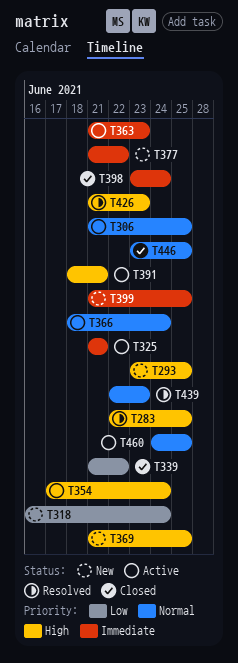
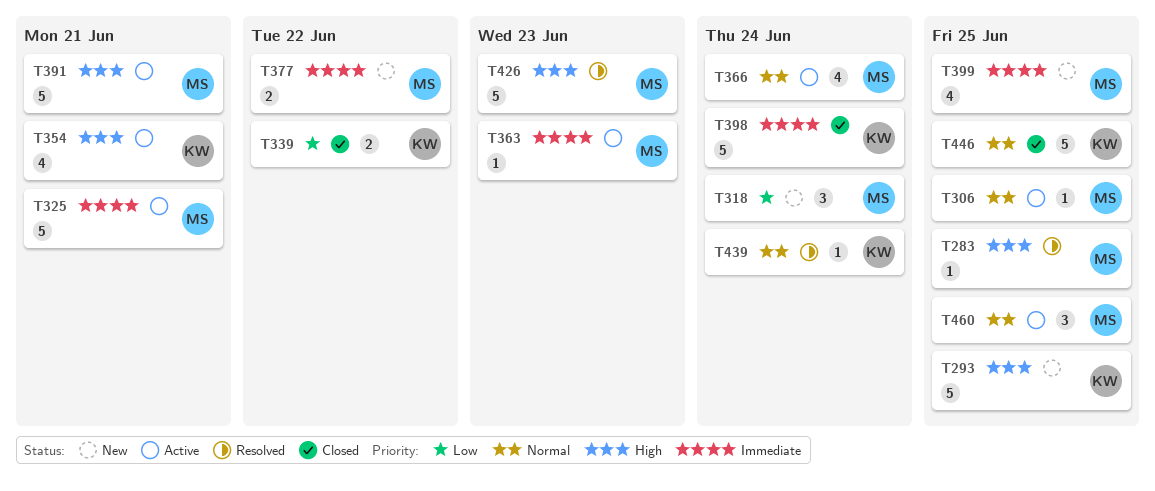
T354, due: Jun 24 -> Jun 21
T369: present -> none
T439, due: Jun 23 -> Jun 24

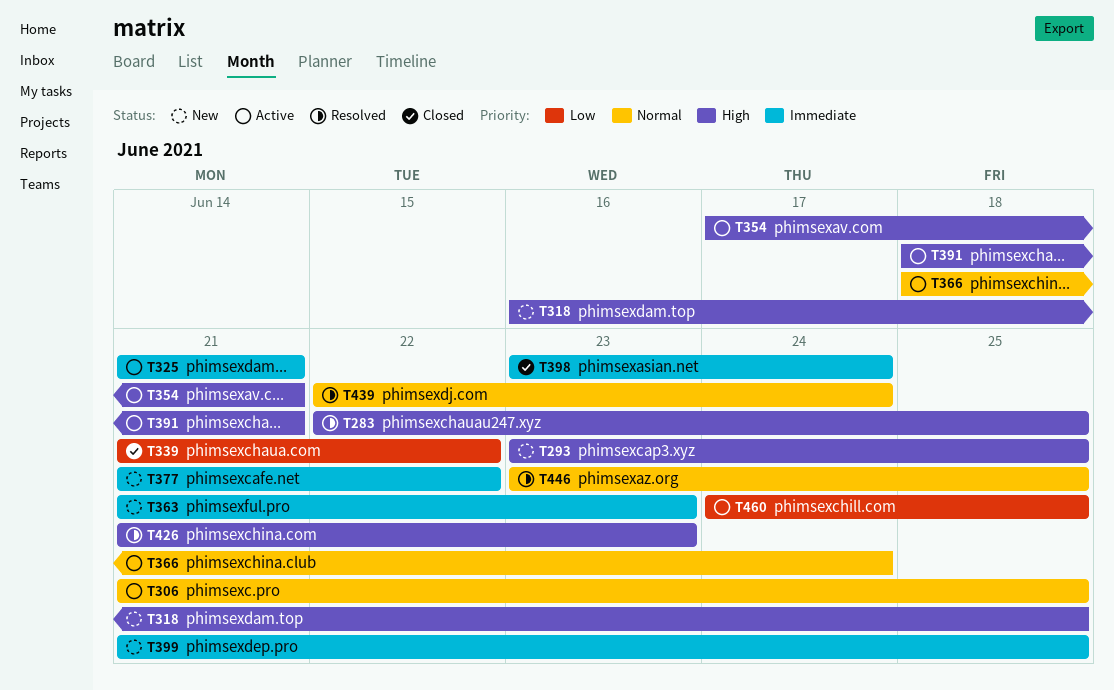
T318, priority: Low -> High
T318, due: Jun 24 -> Jun 25
T363, status: Active -> New
T446, status: Closed -> Resolved
T460, priority: Normal -> Low

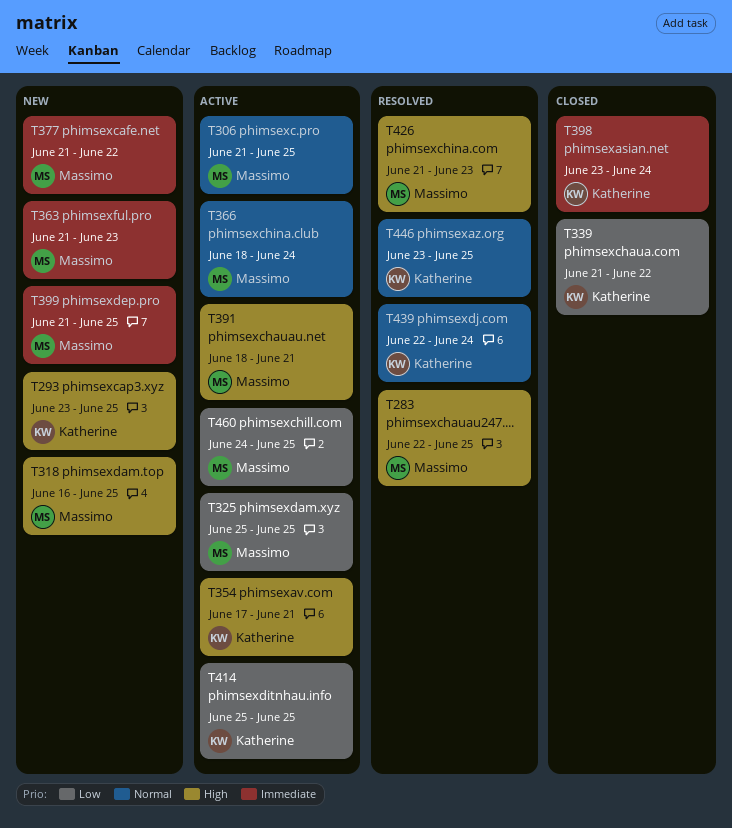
T325, priority: Immediate -> Low
T325, start: Jun 21 -> Jun 25
T325, due: Jun 21 -> Jun 25
T414: none -> present

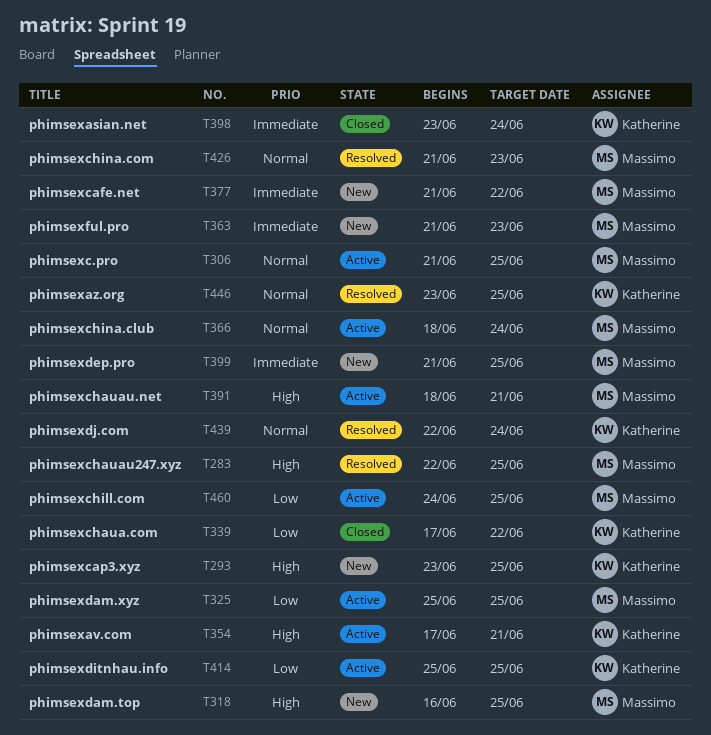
T339, start: Jun 21 -> Jun 17
T426, priority: High -> Normal

